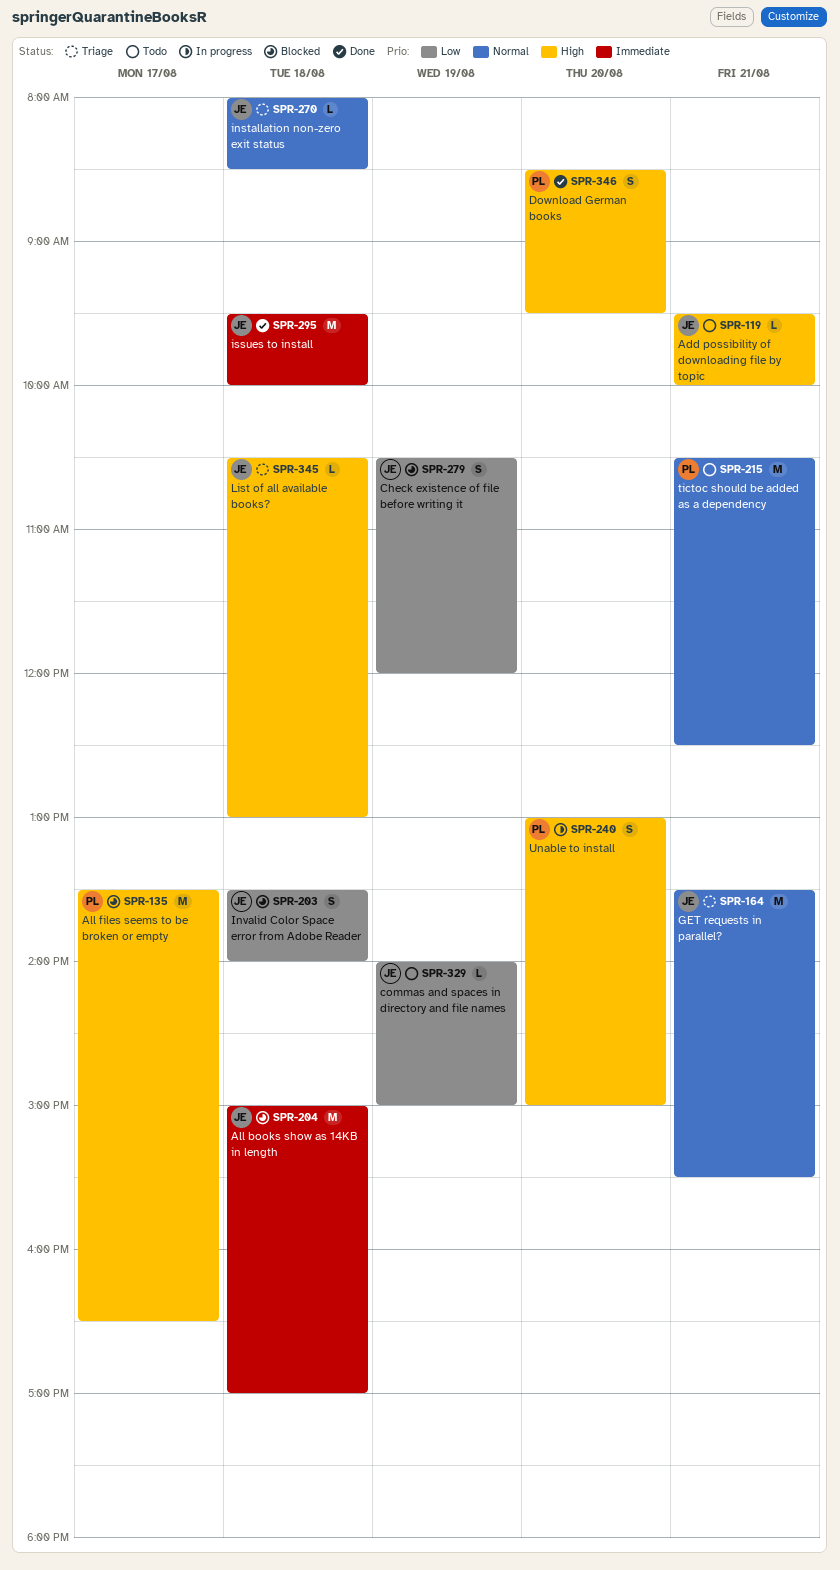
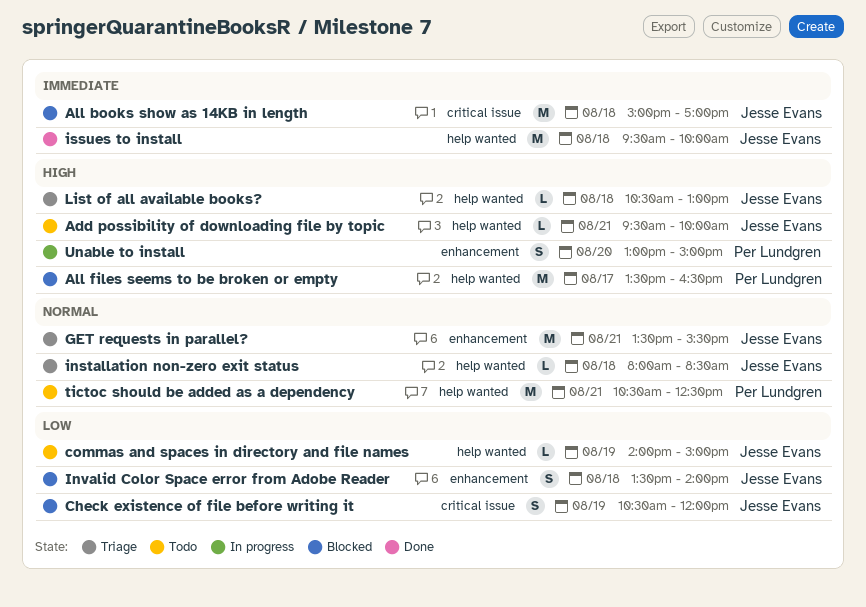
Download German books: present -> none

